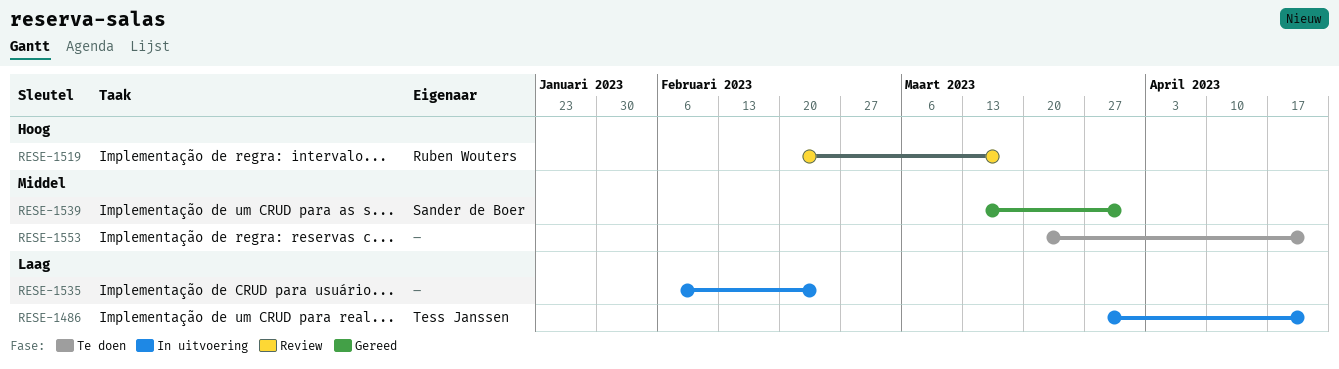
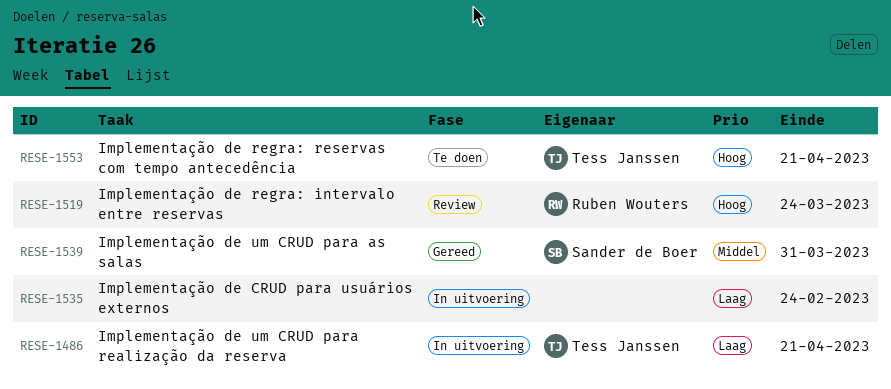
RESE-1519, due: Mar 17 -> Mar 24
RESE-1553, owner: none -> Tess Janssen
RESE-1553, priority: Middel -> Hoog

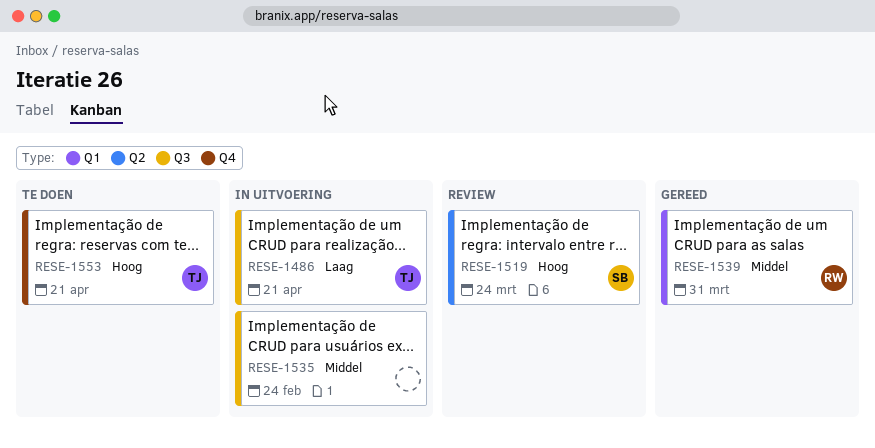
RESE-1519, owner: Ruben Wouters -> Sander de Boer
RESE-1535, priority: Laag -> Middel
RESE-1539, owner: Sander de Boer -> Ruben Wouters

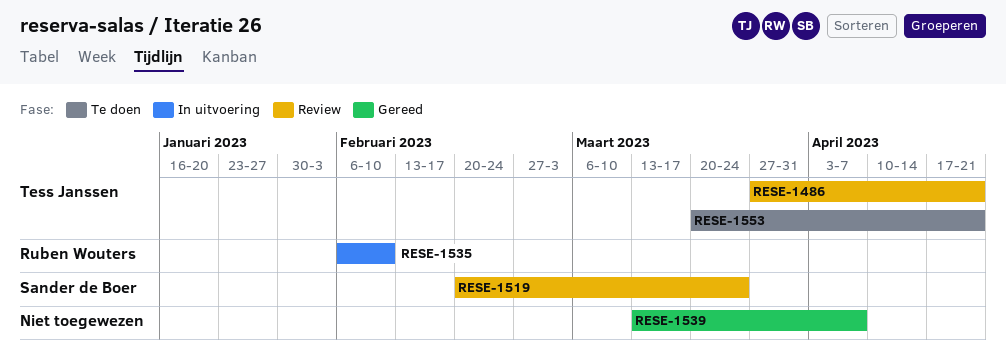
RESE-1486, status: In uitvoering -> Review
RESE-1535, owner: none -> Ruben Wouters
RESE-1535, due: Feb 24 -> Feb 10
RESE-1539, owner: Ruben Wouters -> none
RESE-1539, due: Mar 31 -> Apr 7

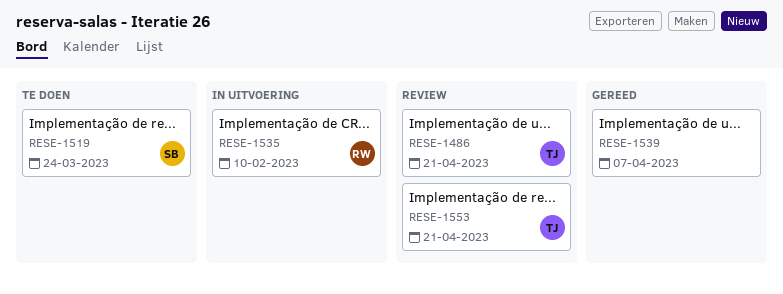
RESE-1519, status: Review -> Te doen
RESE-1553, status: Te doen -> Review

